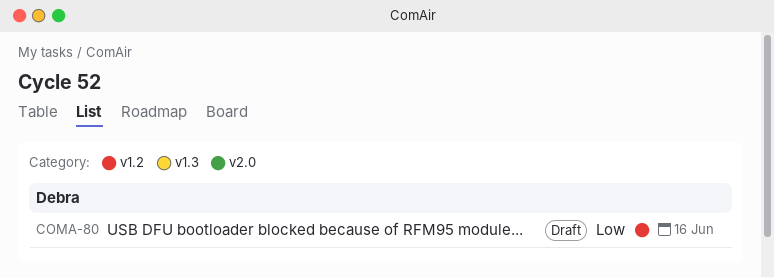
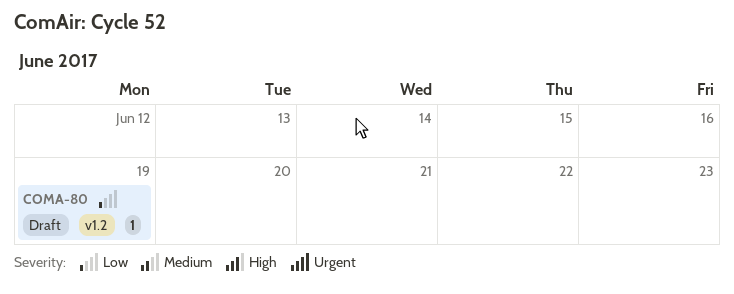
COMA-80, due: Jun 16 -> Jun 19

